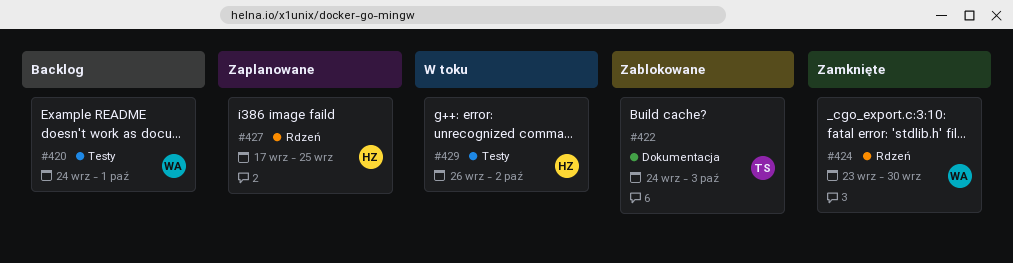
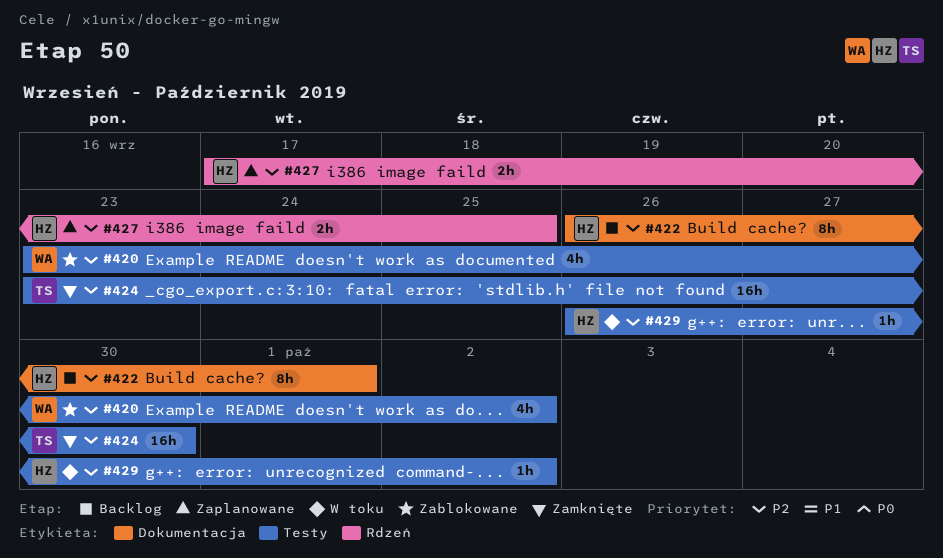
#420, status: Backlog -> Zablokowane
#420, start: Sep 24 -> Sep 23
#420, due: Oct 1 -> Oct 2
#422, status: Zablokowane -> Backlog
#422, owner: TS -> HZ
#422, start: Sep 24 -> Sep 26
#422, due: Oct 3 -> Oct 1
#424, owner: WA -> TS
#424, label: Rdzeń -> Testy

